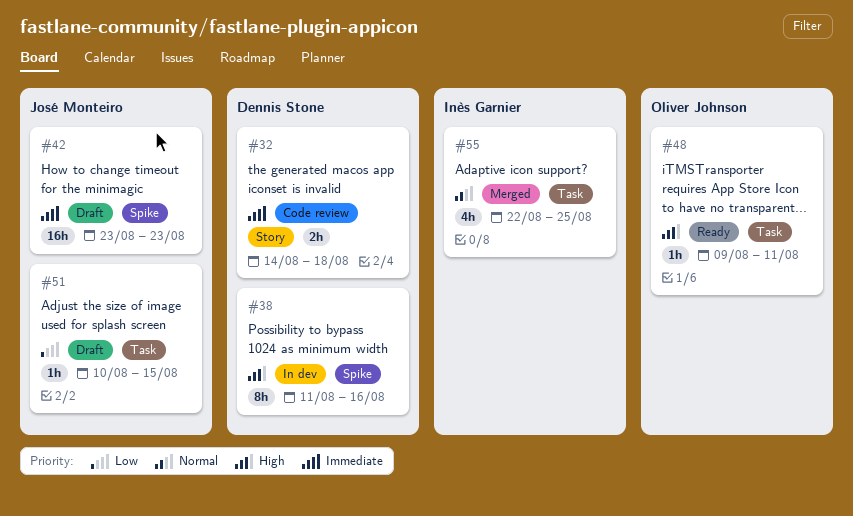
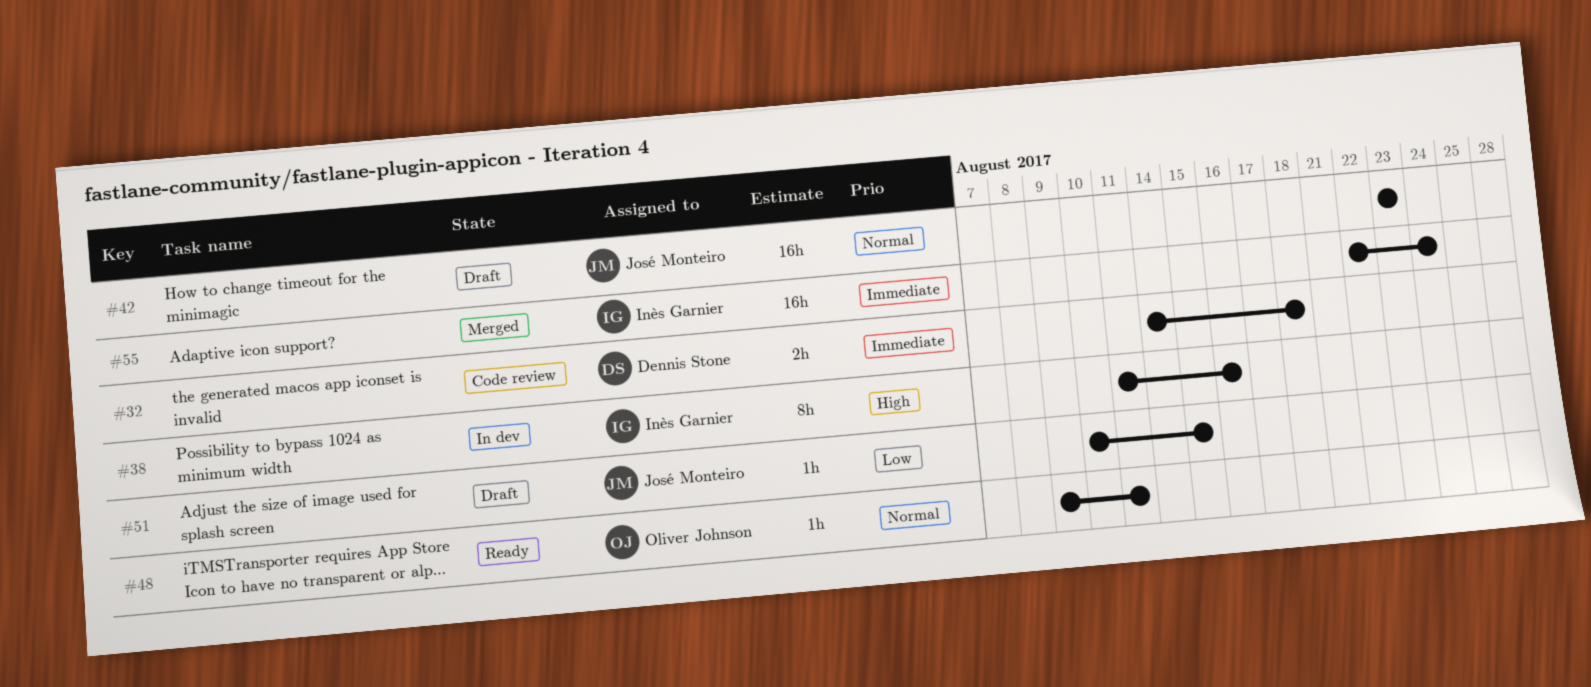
#38, owner: Dennis Stone -> Inès Garnier
#42, priority: Immediate -> Normal
#48, priority: High -> Normal
#55, priority: Normal -> Immediate
#55, estimate: 4h -> 16h
#55, due: Aug 25 -> Aug 24

